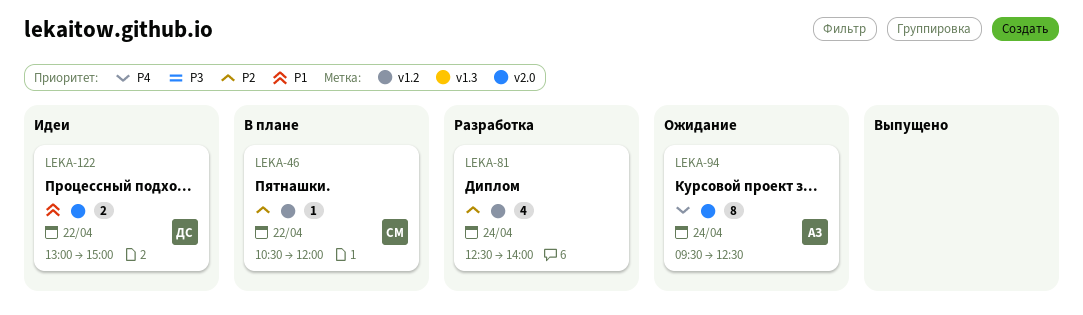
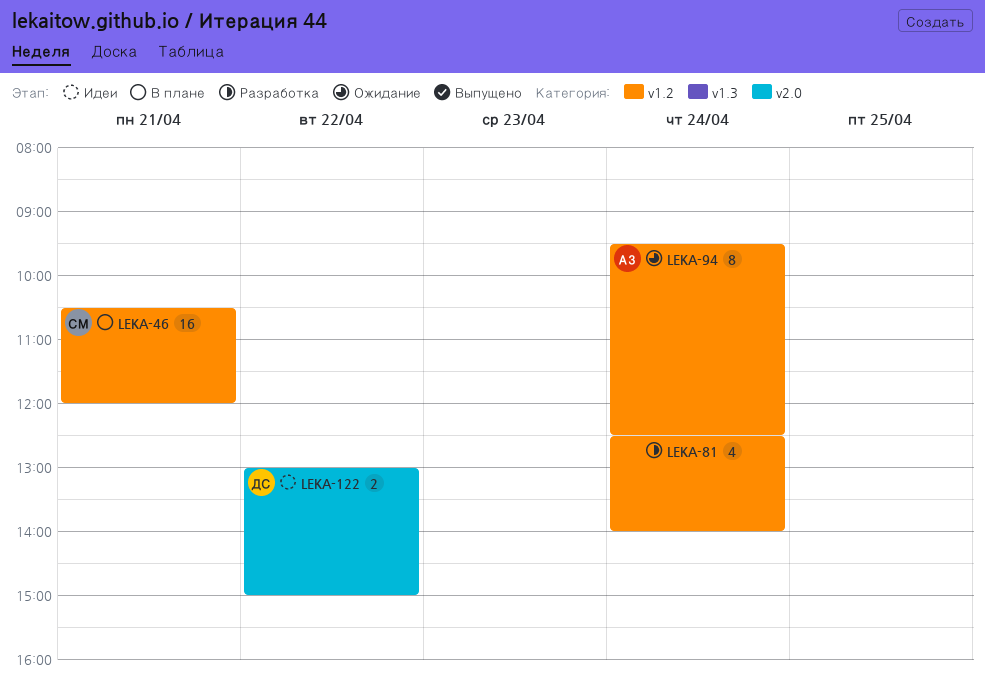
LEKA-46, estimate: 1 -> 16
LEKA-46, day: Apr 22 -> Apr 21
LEKA-94, label: v2.0 -> v1.2

